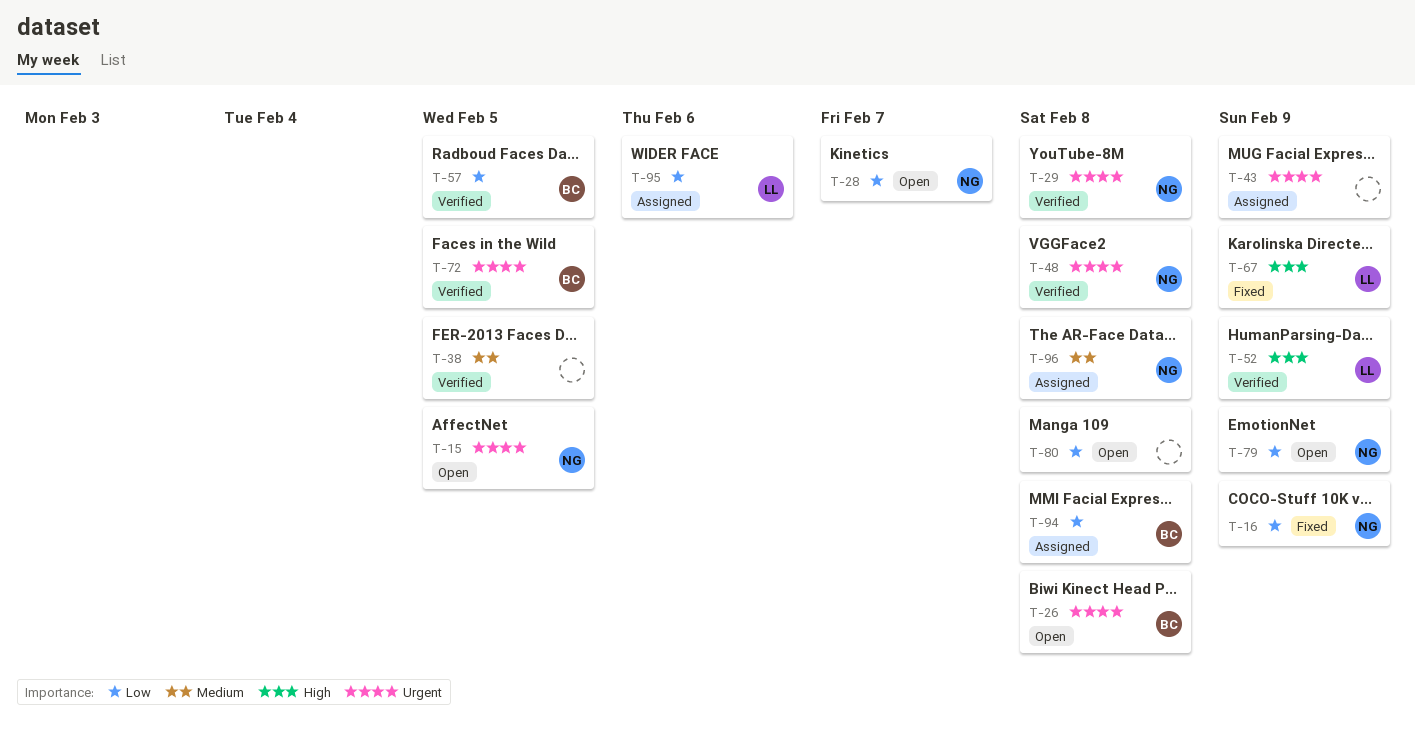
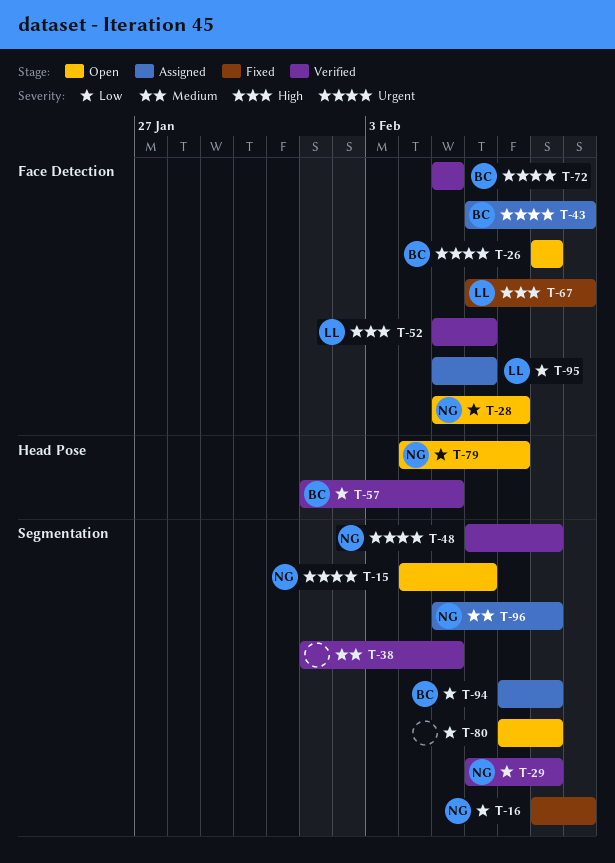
T-15, due: Feb 5 -> Feb 6
T-29, priority: Urgent -> Low
T-43, owner: none -> BC
T-52, due: Feb 9 -> Feb 6
T-79, due: Feb 9 -> Feb 7

